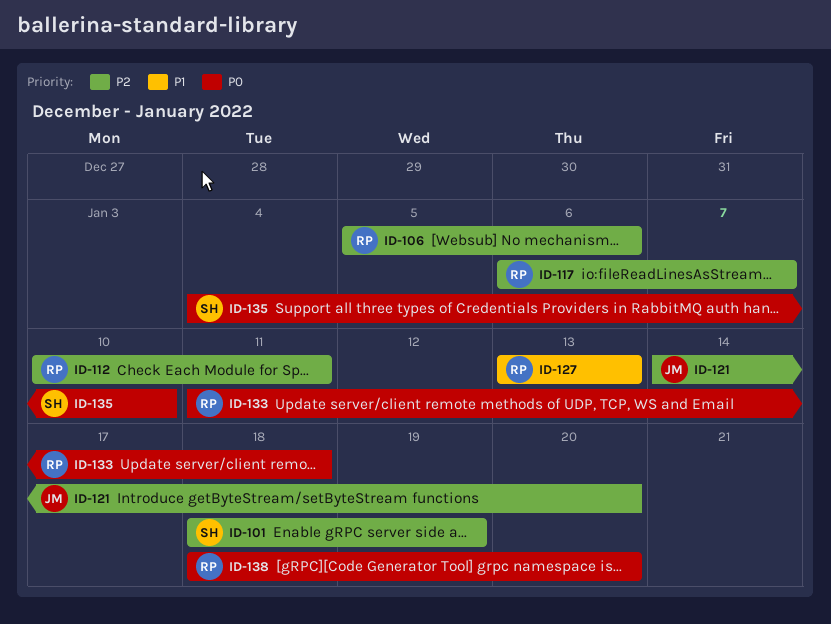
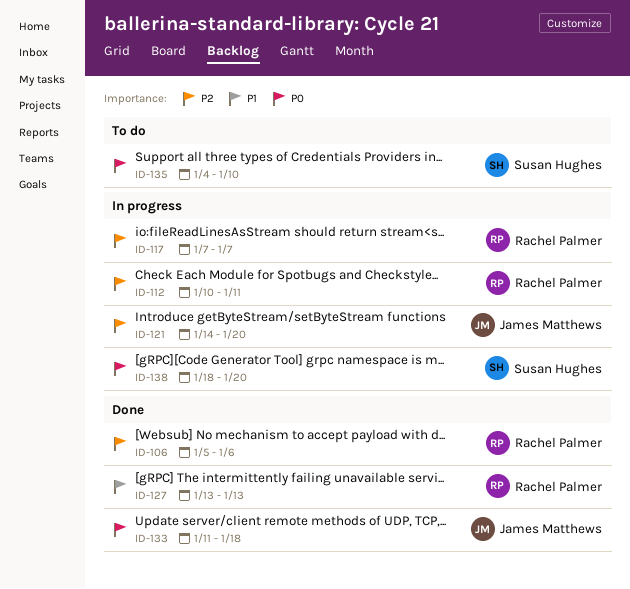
ID-101: present -> none
ID-117, start: Jan 6 -> Jan 7
ID-133, owner: Rachel Palmer -> James Matthews
ID-138, owner: Rachel Palmer -> Susan Hughes

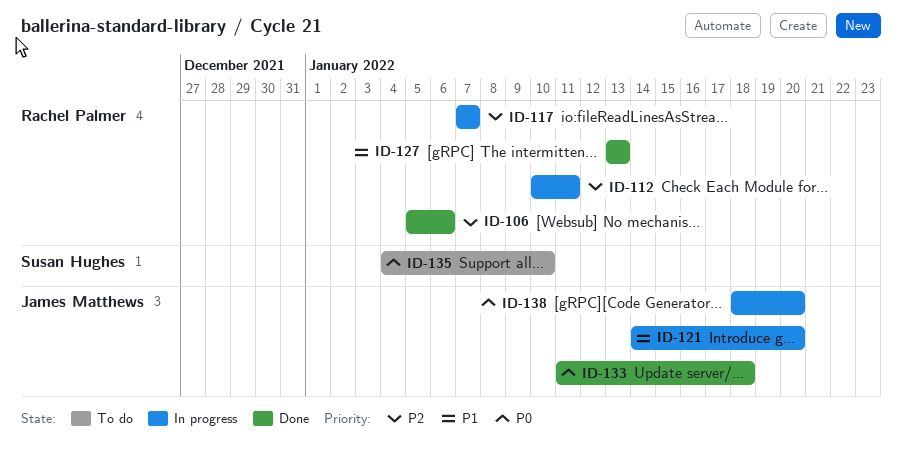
ID-121, priority: P2 -> P1
ID-138, owner: Susan Hughes -> James Matthews

